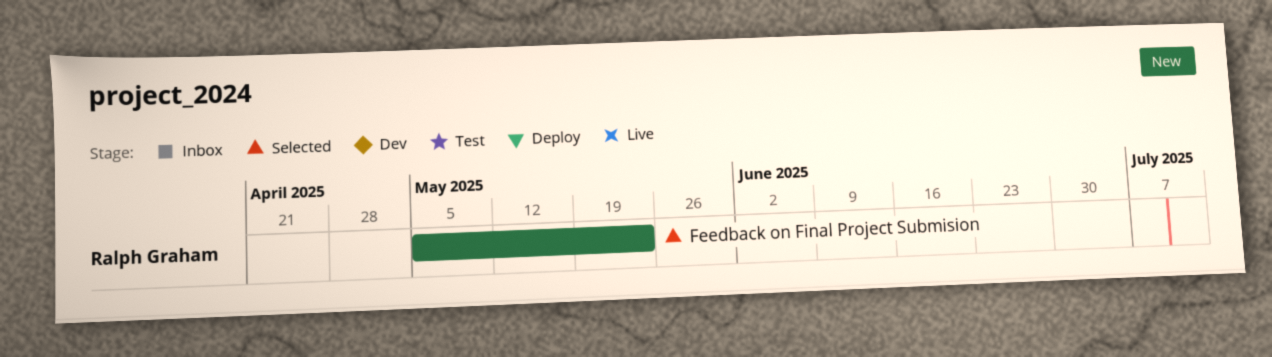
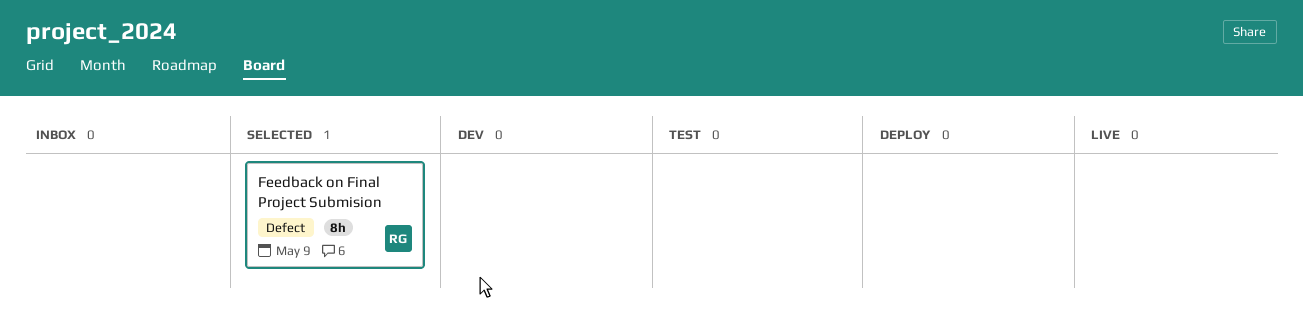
Feedback on Final Project Submision, due: May 23 -> May 9

